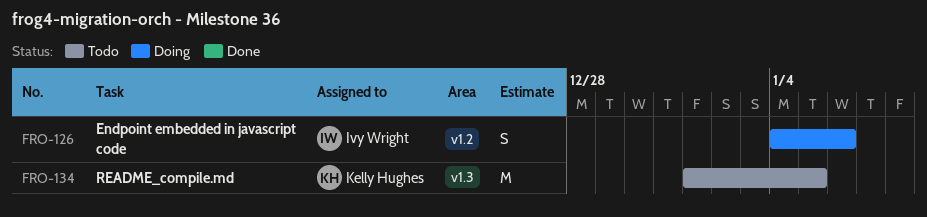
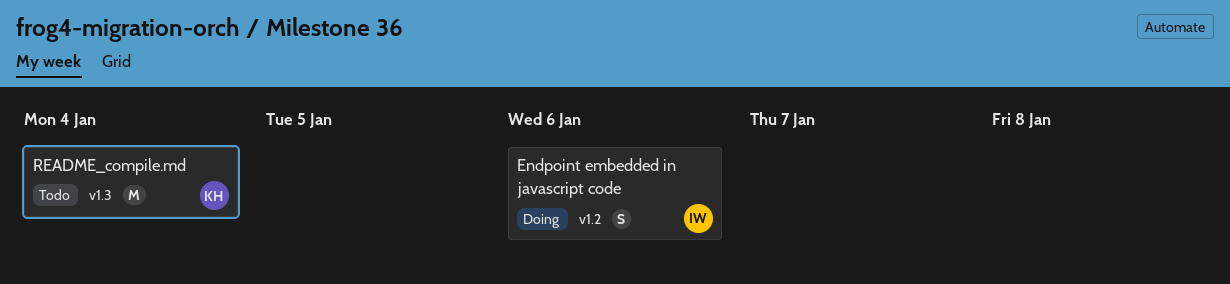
README_compile.md, due: Jan 5 -> Jan 4

